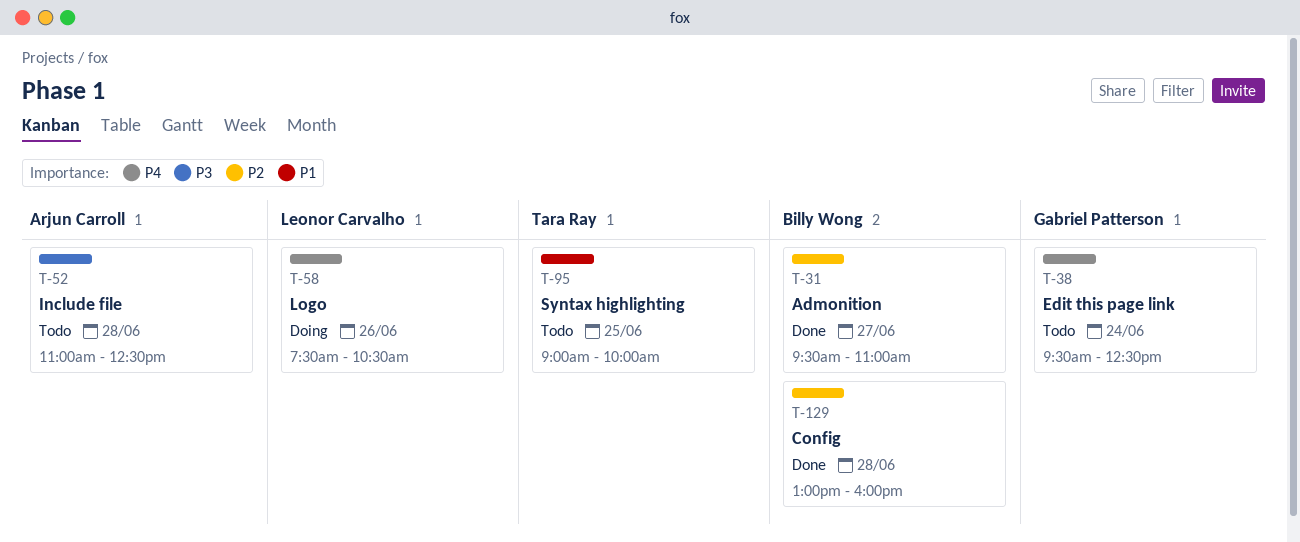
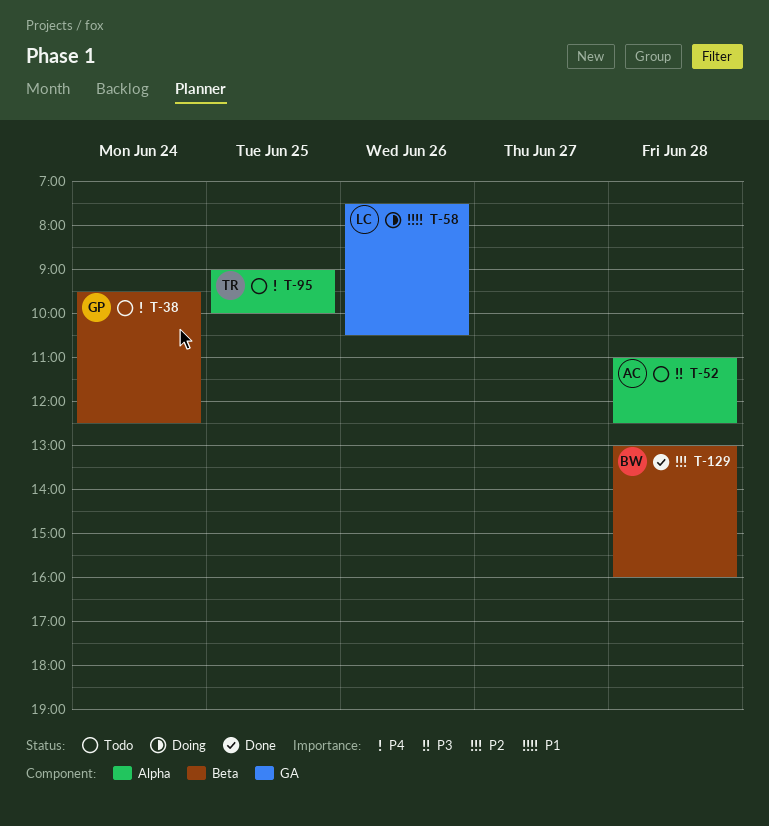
T-31: present -> none
T-58, priority: P4 -> P1
T-95, priority: P1 -> P4

